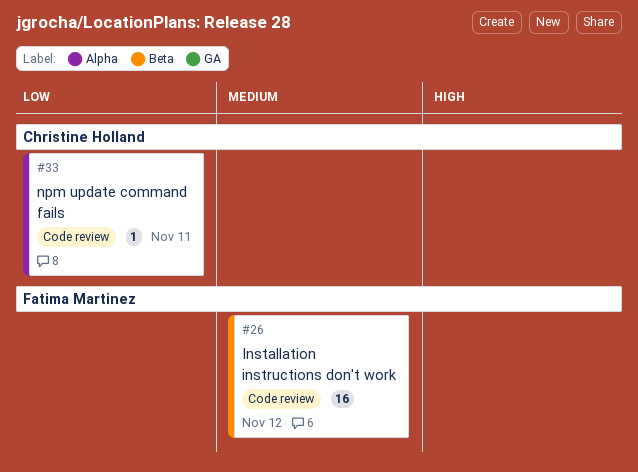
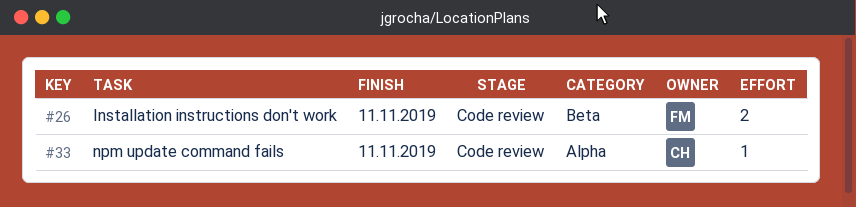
#26, estimate: 16 -> 2
#26, due: Nov 12 -> Nov 11

